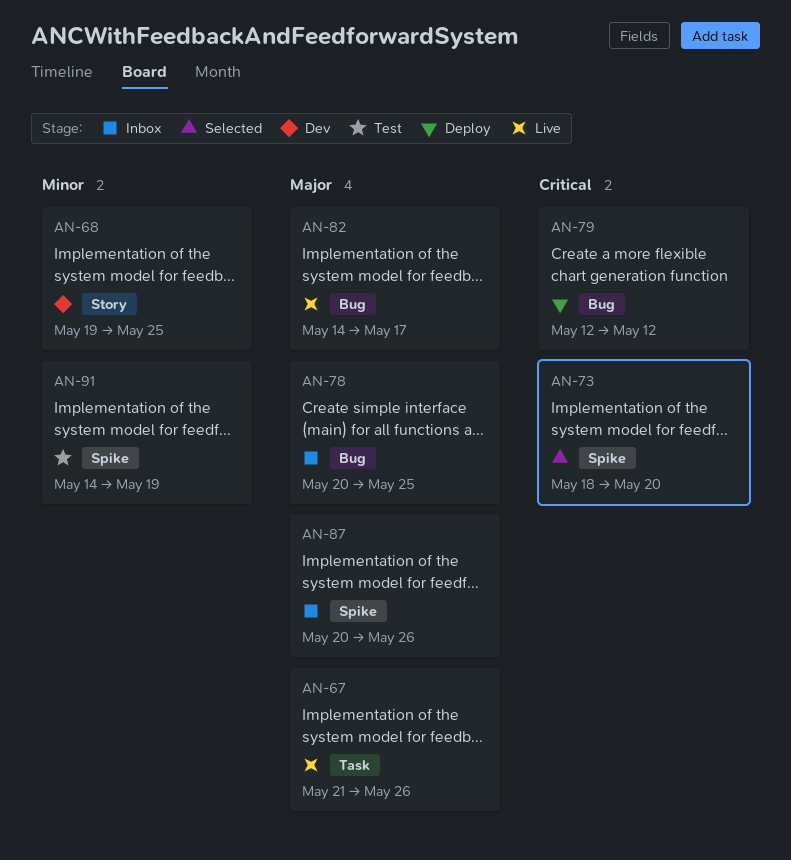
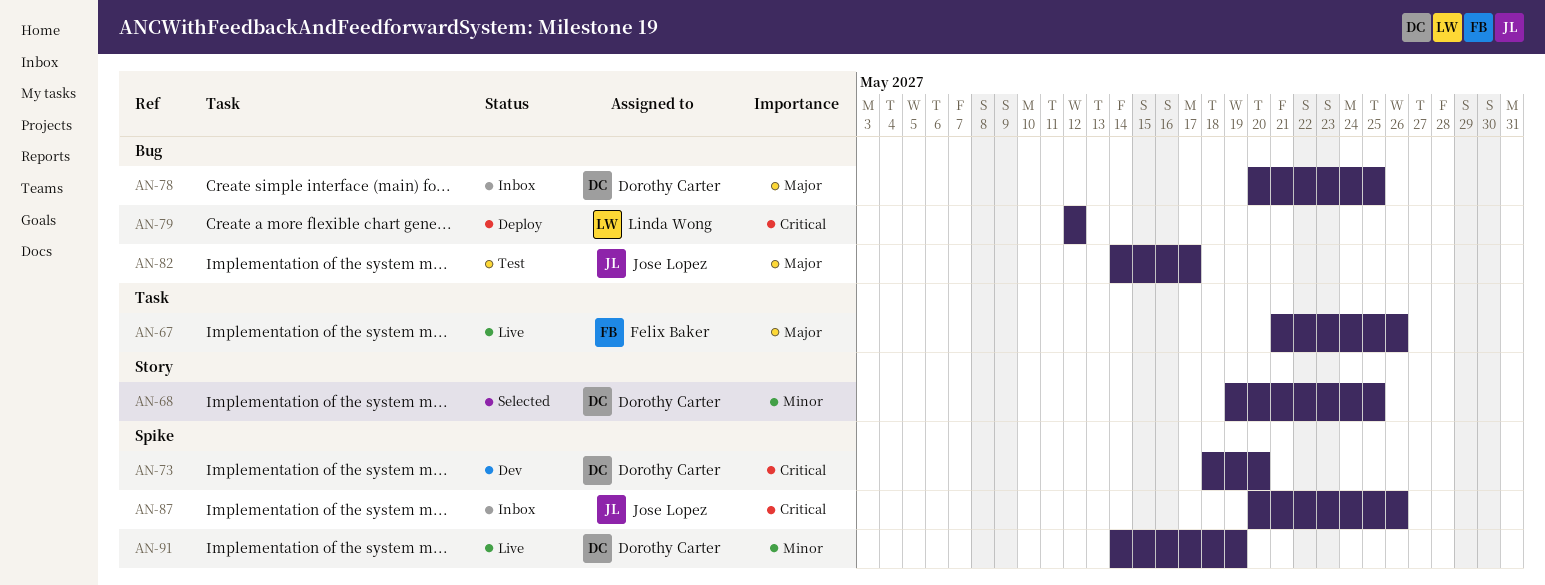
AN-68, status: Dev -> Selected
AN-73, status: Selected -> Dev
AN-82, status: Live -> Test
AN-87, priority: Major -> Critical
AN-91, status: Test -> Live

